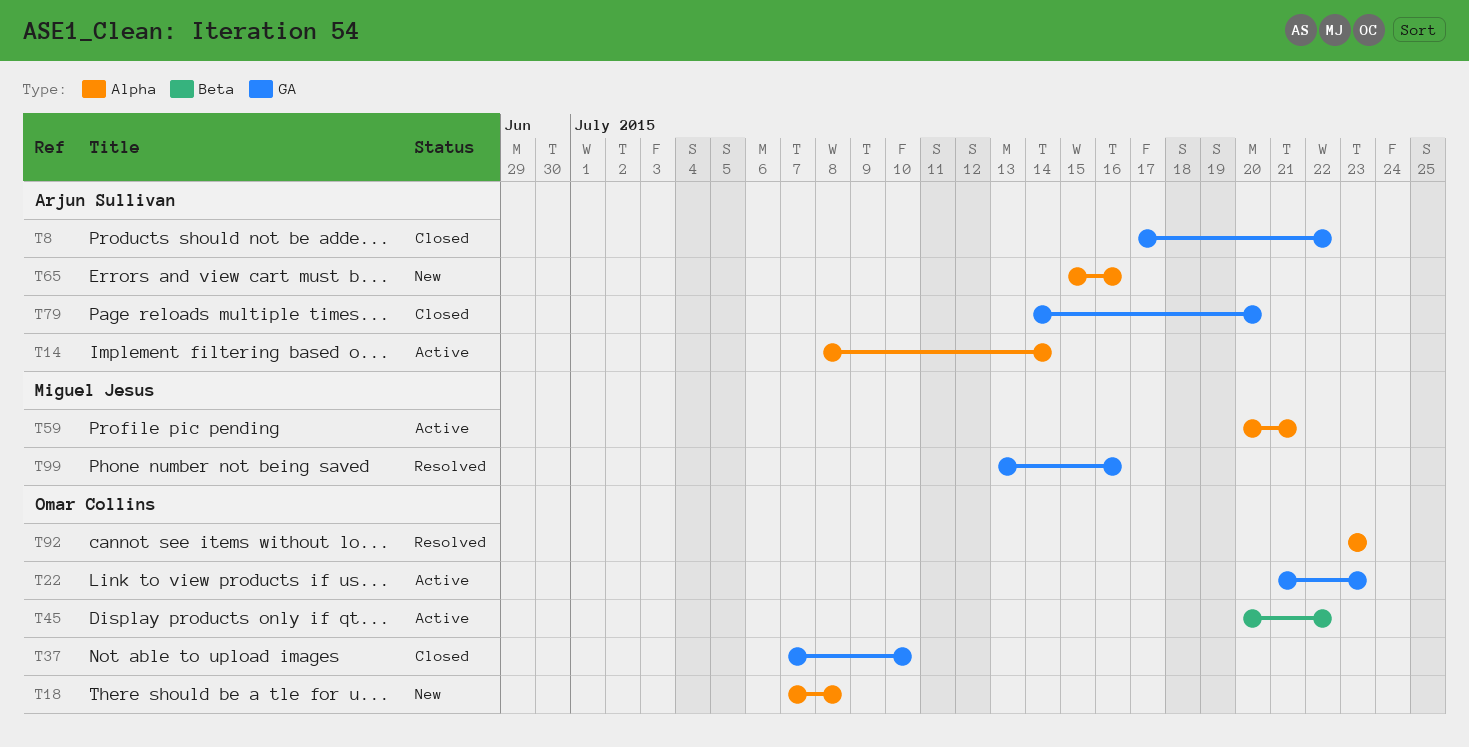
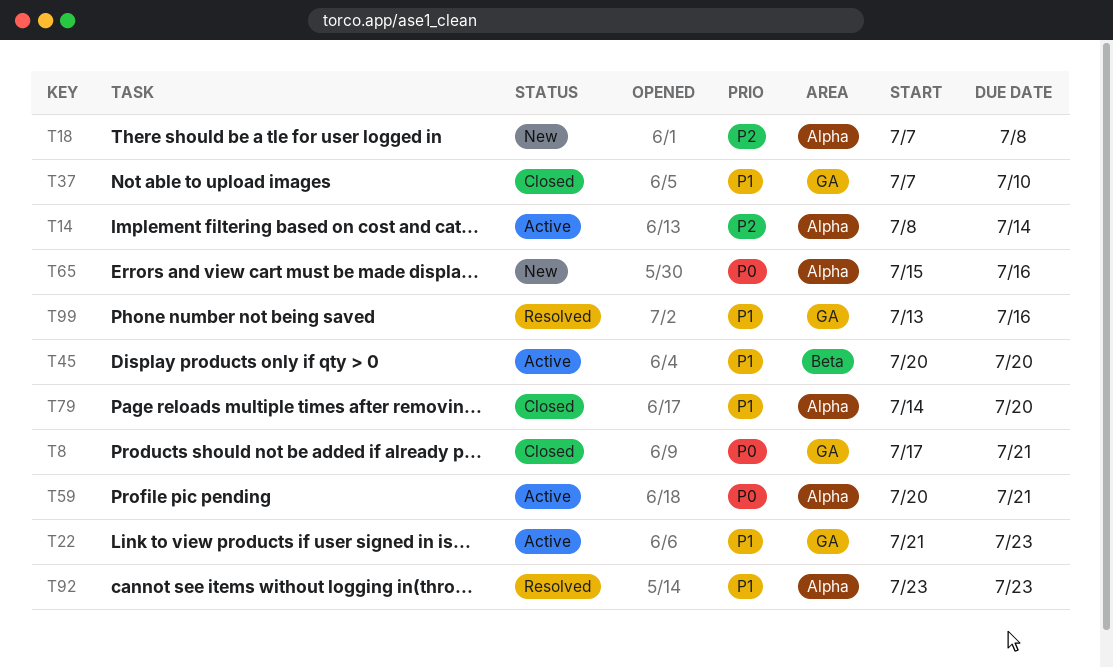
T8, due: Jul 22 -> Jul 21
T45, due: Jul 22 -> Jul 20
T79, label: GA -> Alpha

